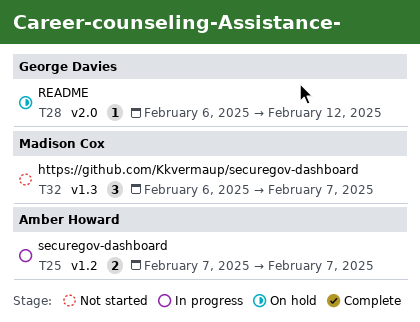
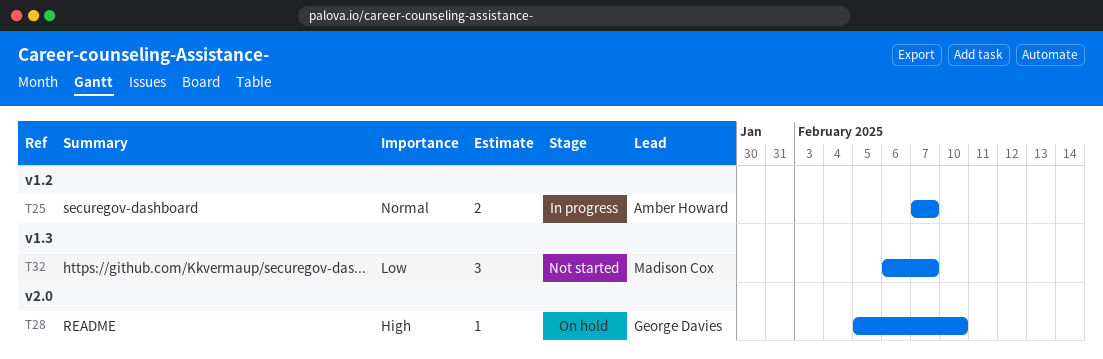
T28, start: Feb 6 -> Feb 5
T28, due: Feb 12 -> Feb 10

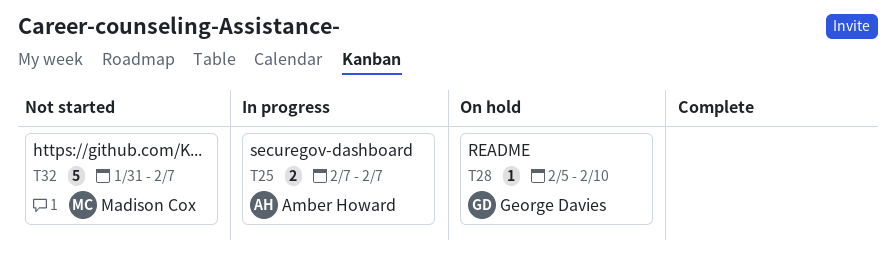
T32, estimate: 3 -> 5
T32, start: Feb 6 -> Jan 31

